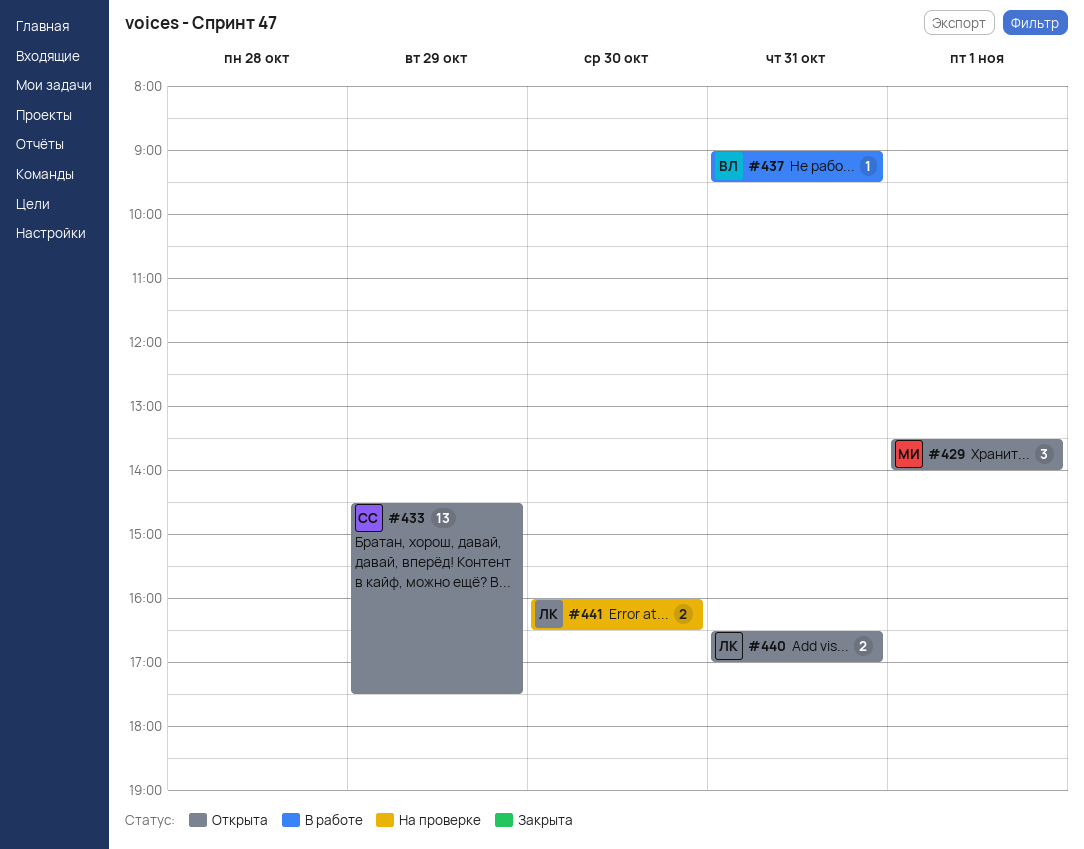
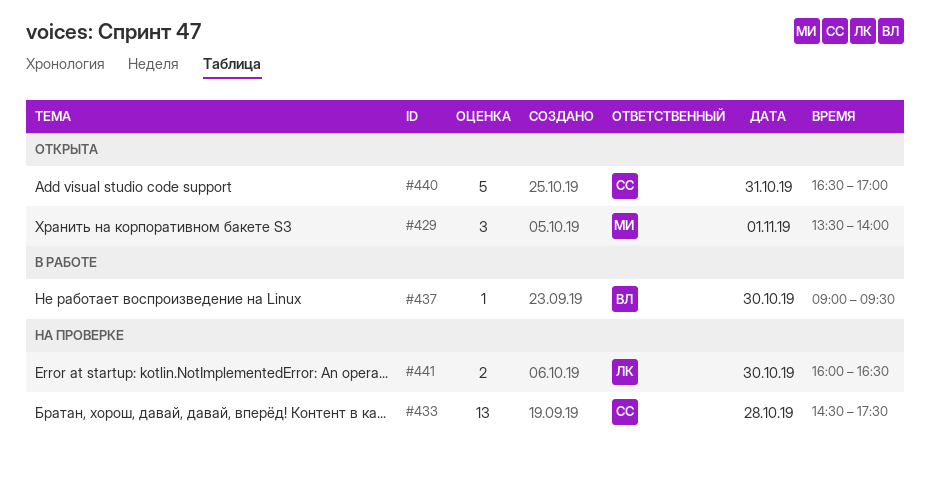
#433, status: Открыта -> На проверке
#433, day: Oct 29 -> Oct 28
#437, day: Oct 31 -> Oct 30
#440, owner: ЛК -> СС
#440, estimate: 2 -> 5

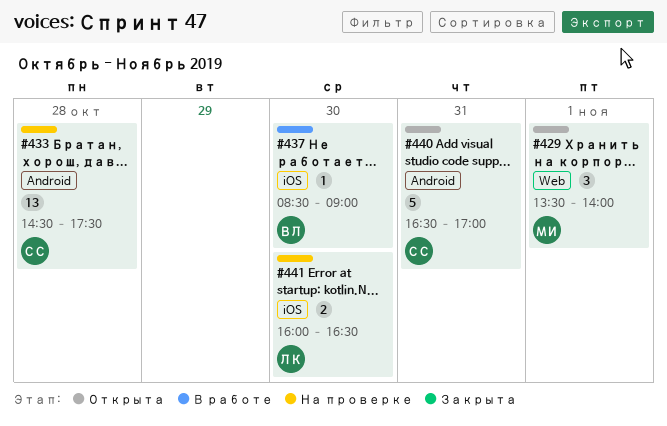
#437, begins: 09:00 -> 08:30
#437, ends: 09:30 -> 09:00

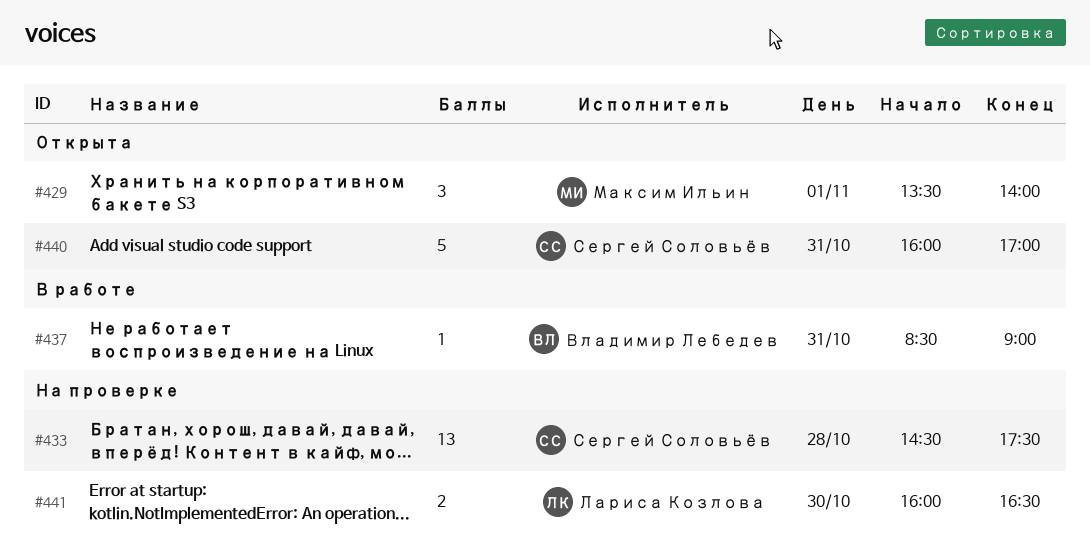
#437, day: Oct 30 -> Oct 31
#440, begins: 16:30 -> 16:00

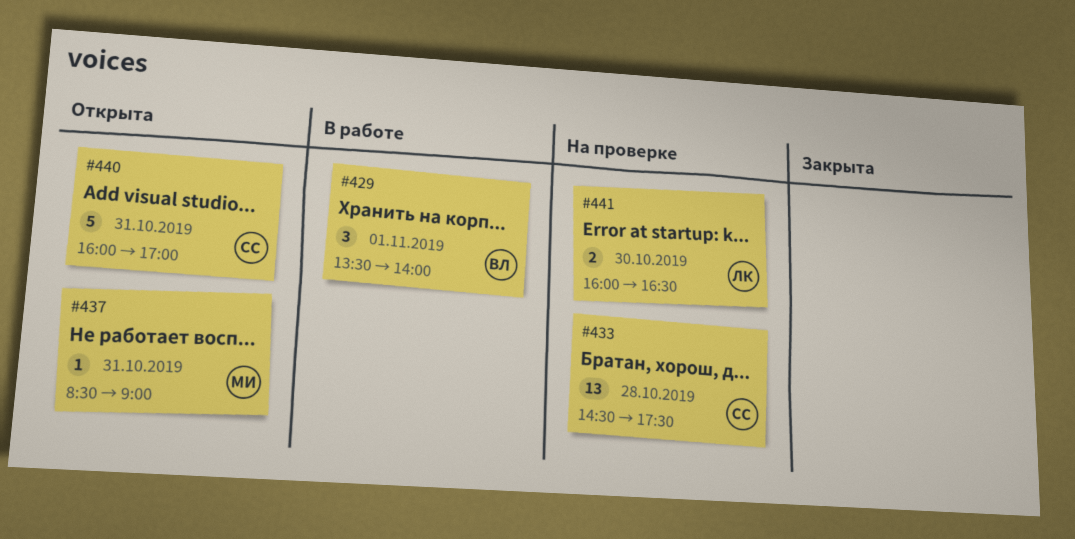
#429, status: Открыта -> В работе
#429, owner: Максим Ильин -> Владимир Лебедев
#437, status: В работе -> Открыта
#437, owner: Владимир Лебедев -> Максим Ильин

